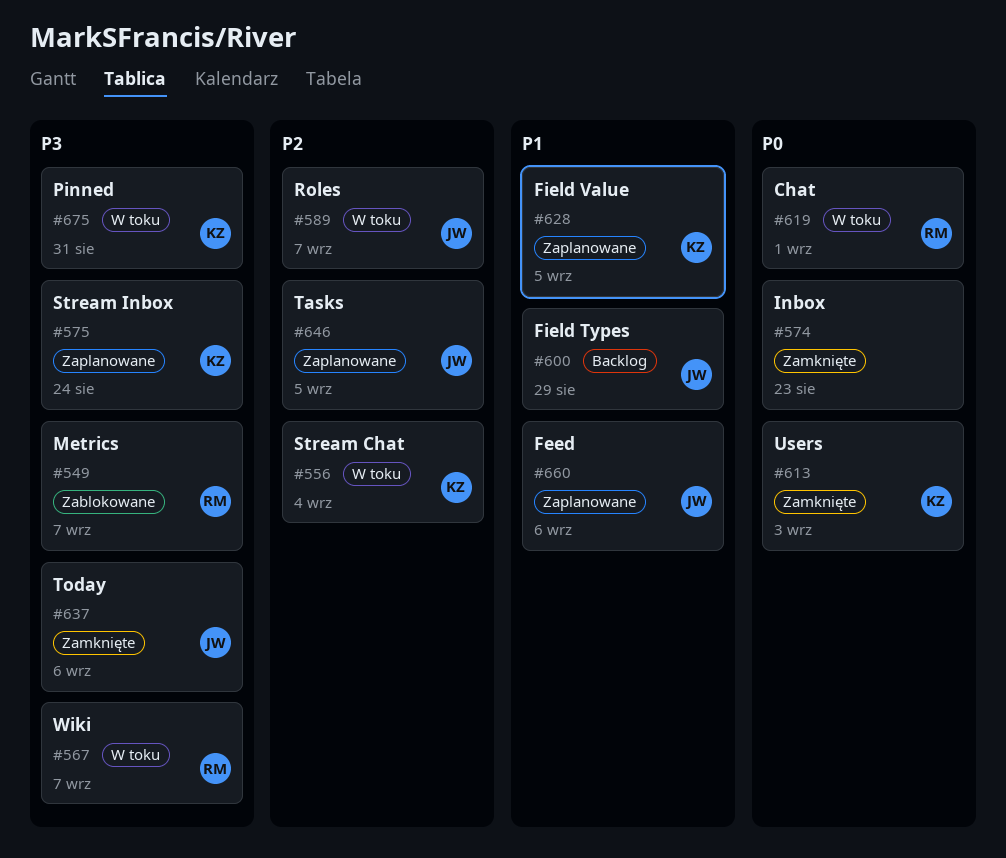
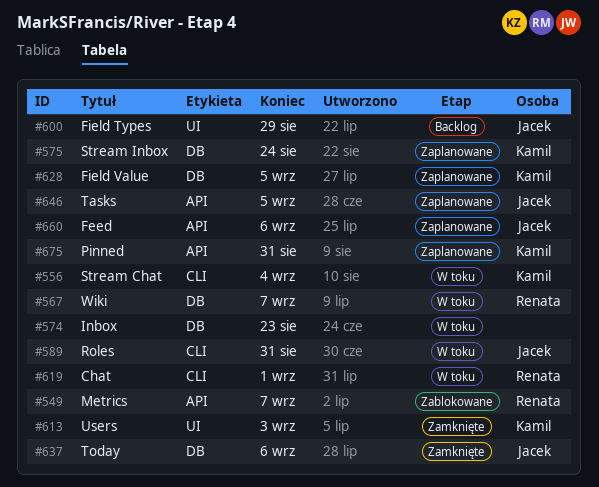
#574, status: Zamknięte -> W toku
#589, due: Sep 7 -> Aug 31
#675, status: W toku -> Zaplanowane

